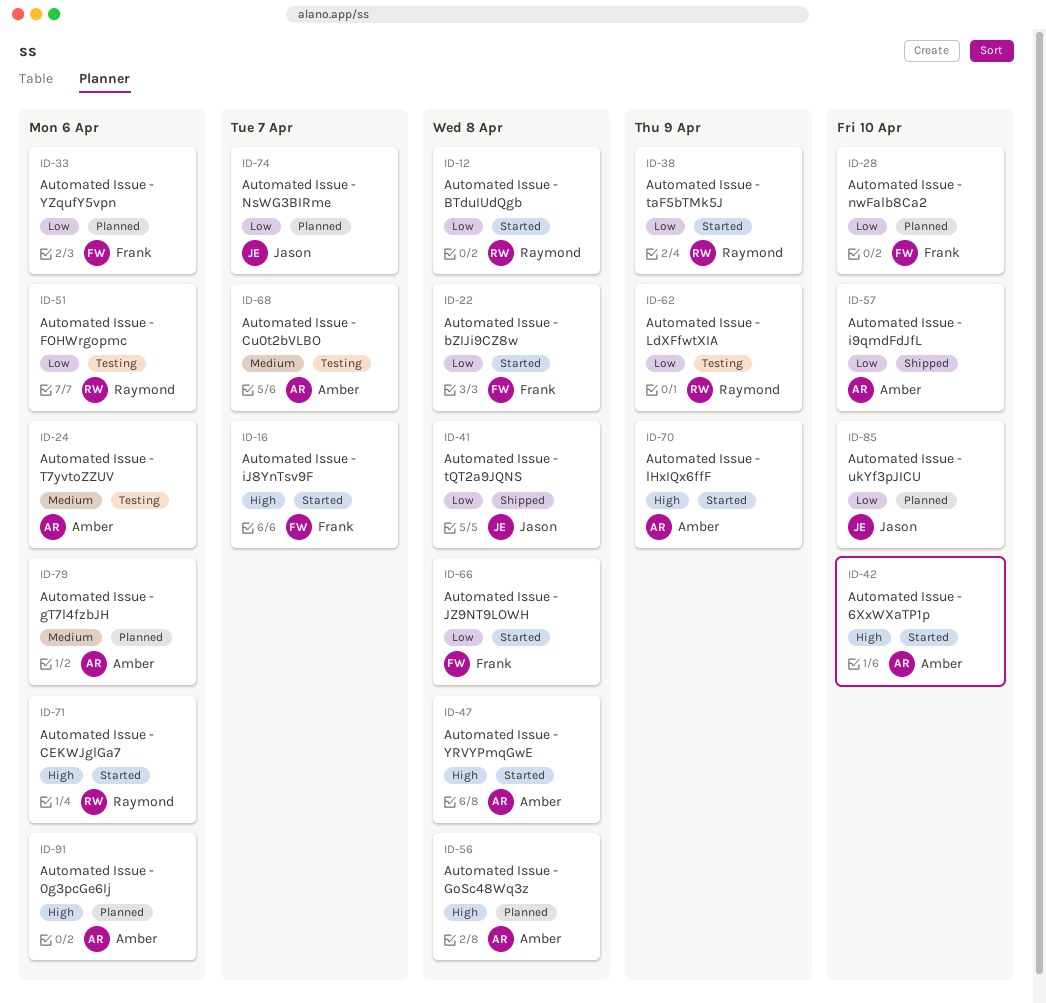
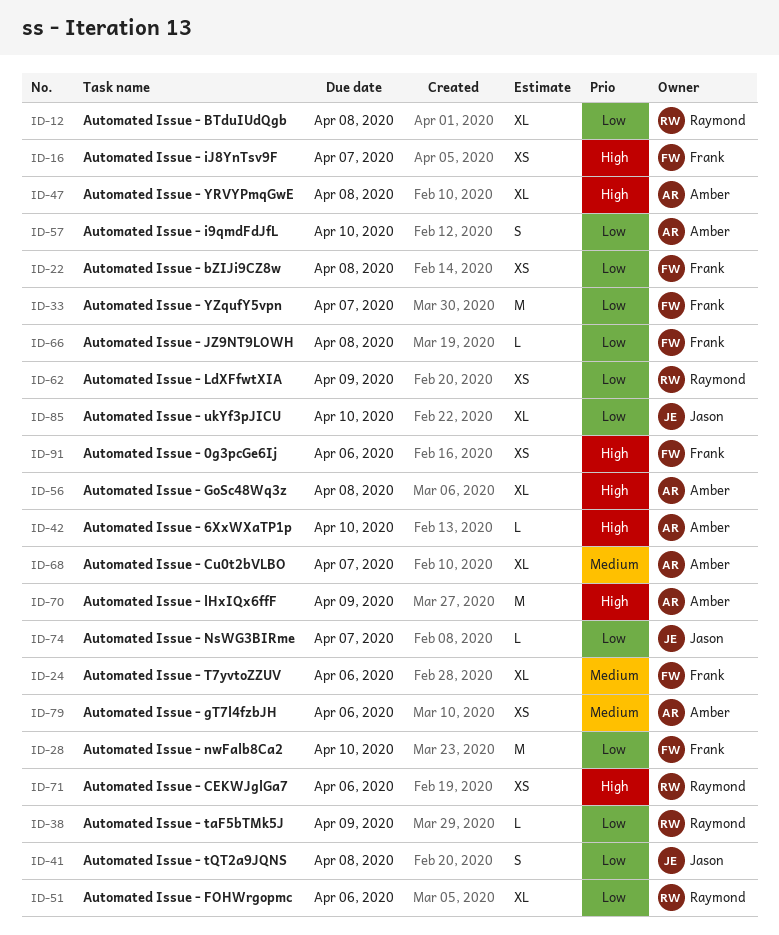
ID-24, owner: Amber -> Frank
ID-33, due: Apr 6 -> Apr 7
ID-91, owner: Amber -> Frank

